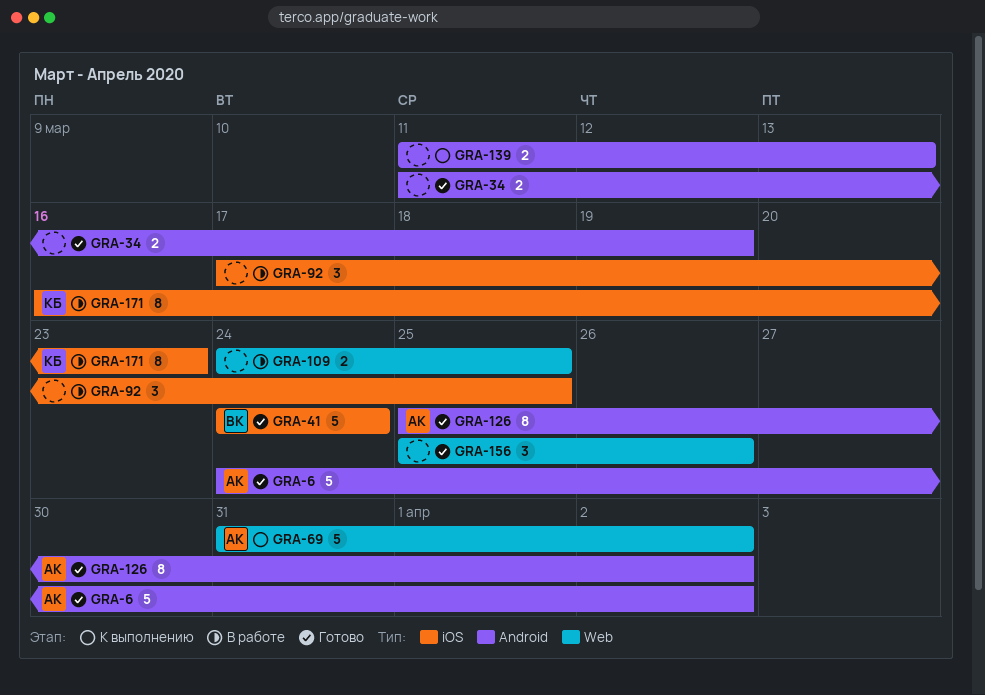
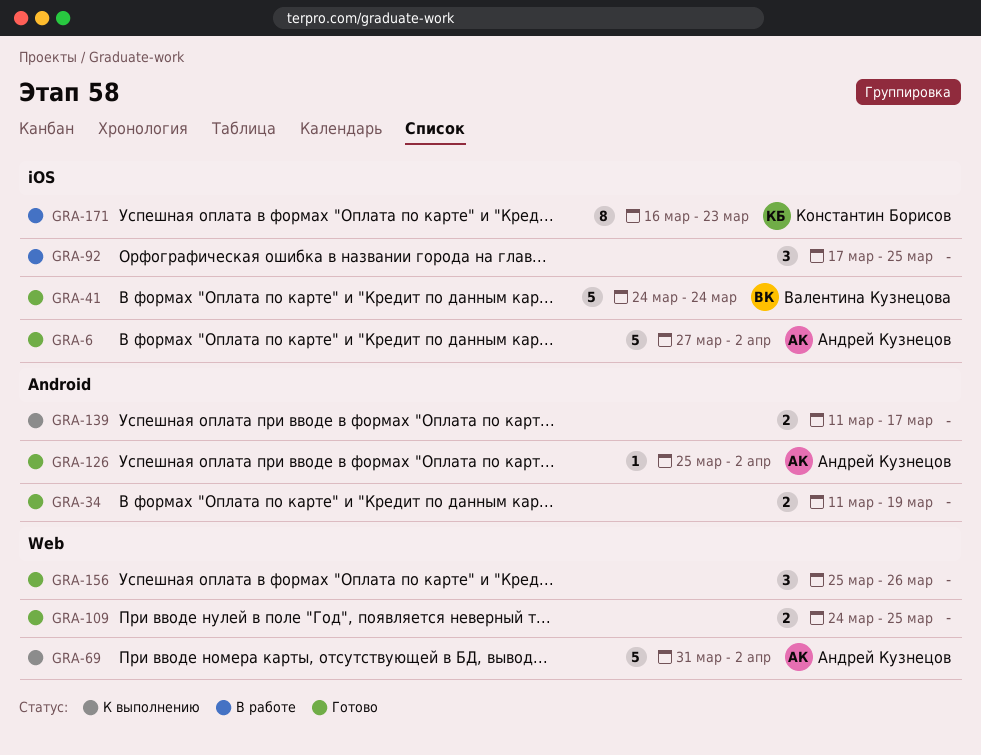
GRA-6, label: Android -> iOS
GRA-6, start: Mar 24 -> Mar 27
GRA-109, status: В работе -> Готово
GRA-126, estimate: 8 -> 1
GRA-139, due: Mar 13 -> Mar 17

